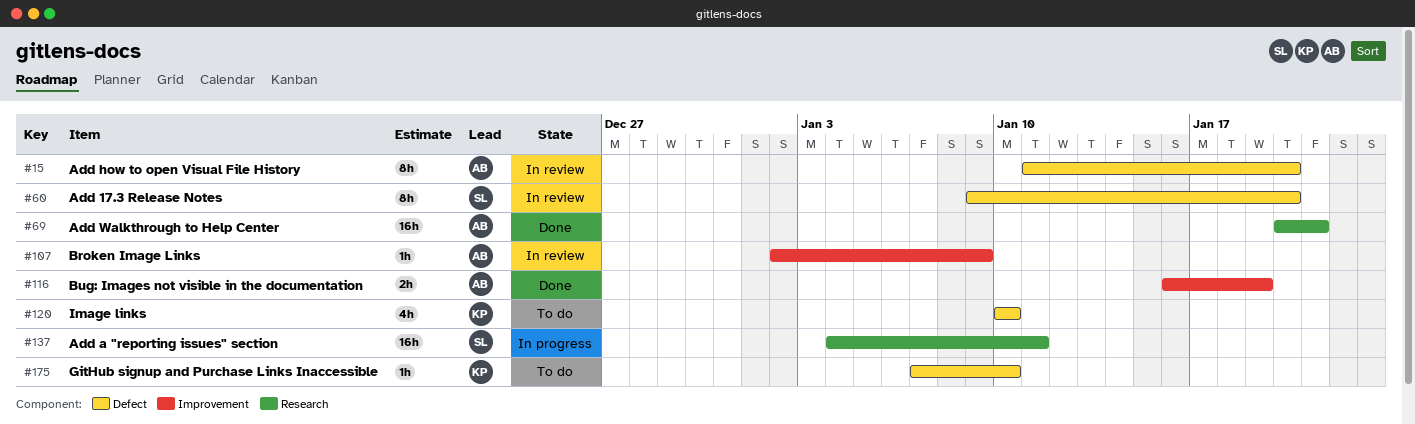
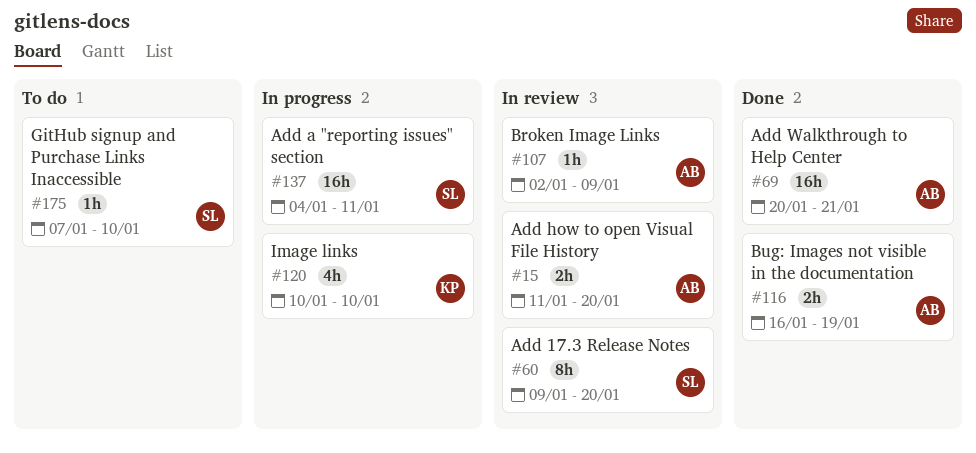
#15, estimate: 8h -> 2h
#120, status: To do -> In progress
#175, owner: KP -> SL

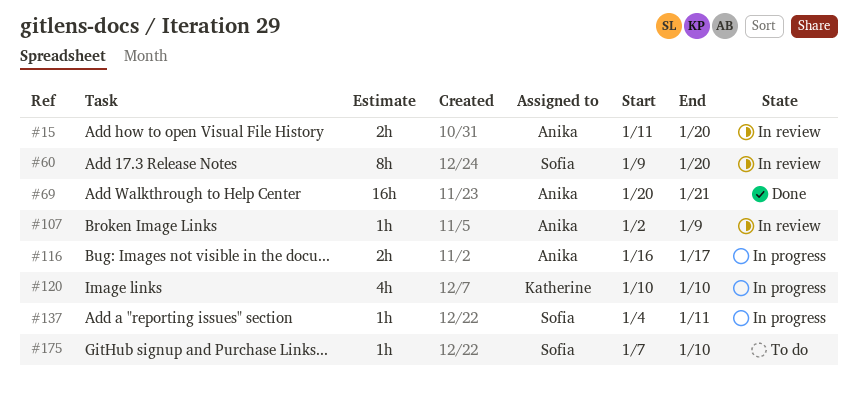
#116, status: Done -> In progress
#116, due: Jan 19 -> Jan 17
#137, estimate: 16h -> 1h

